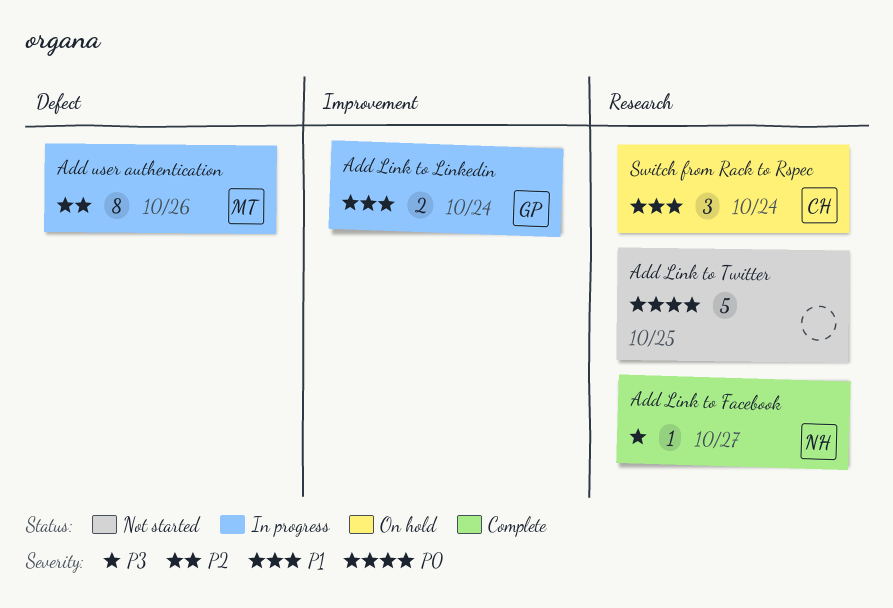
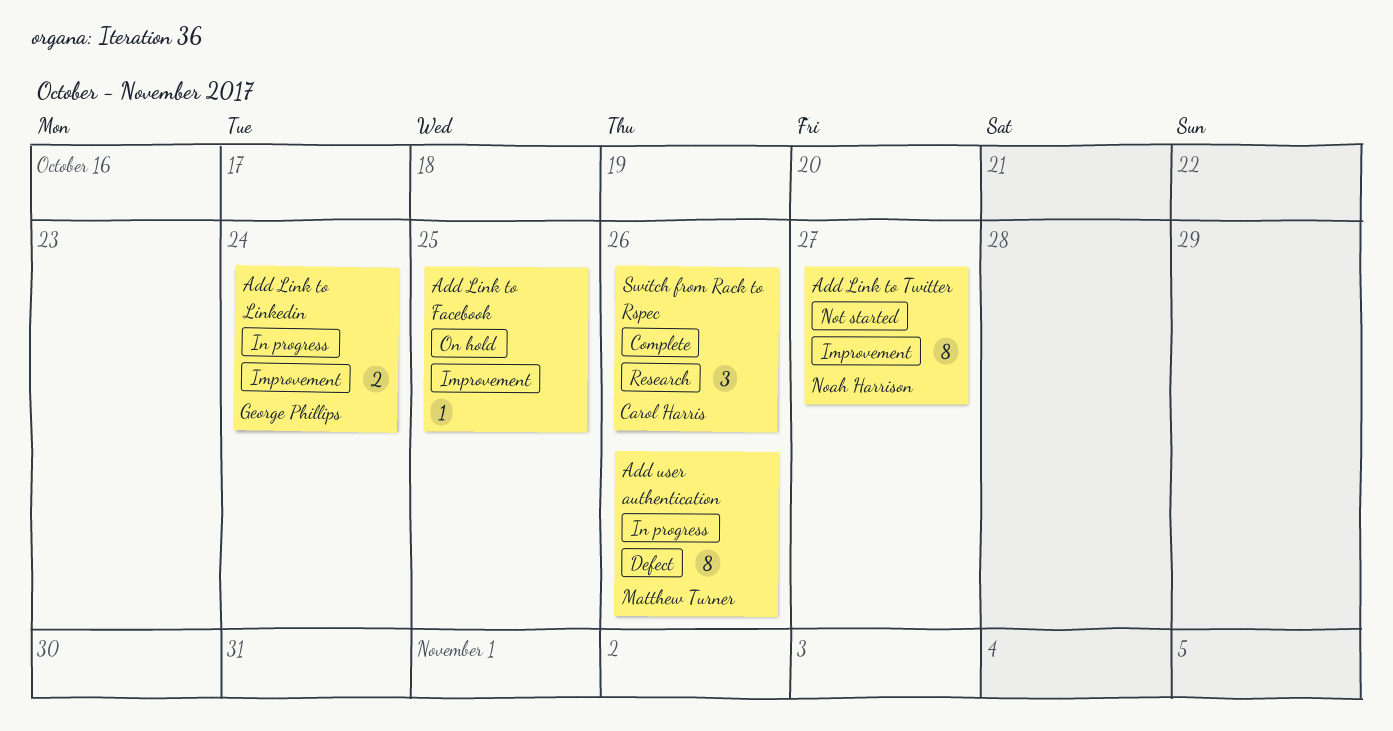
Add Link to Facebook, status: Complete -> On hold
Add Link to Facebook, owner: Noah Harrison -> none
Add Link to Facebook, label: Research -> Improvement
Add Link to Facebook, due: Oct 27 -> Oct 25
Add Link to Twitter, owner: none -> Noah Harrison
Add Link to Twitter, label: Research -> Improvement
Add Link to Twitter, estimate: 5 -> 8
Add Link to Twitter, due: Oct 25 -> Oct 27
Switch from Rack to Rspec, status: On hold -> Complete
Switch from Rack to Rspec, due: Oct 24 -> Oct 26

